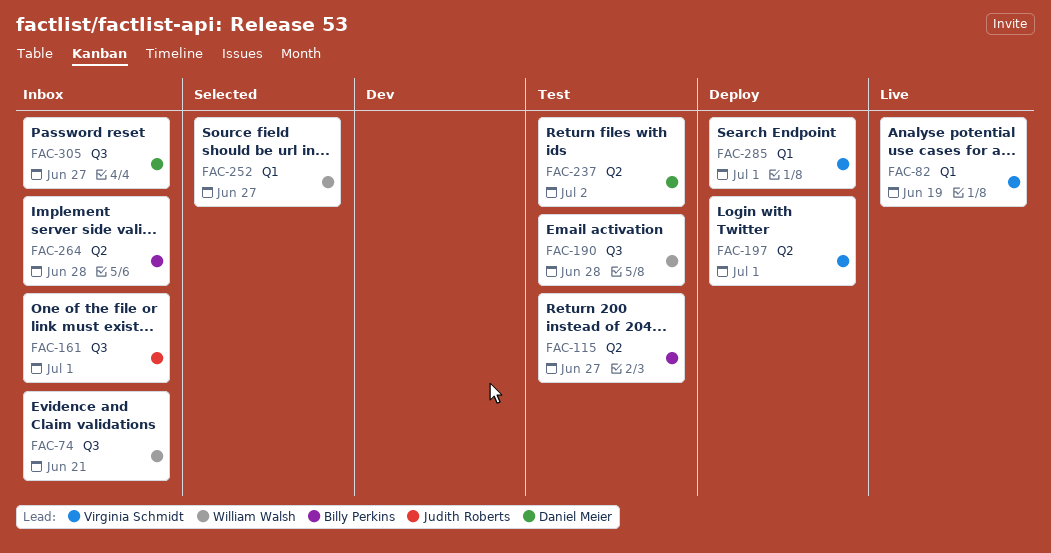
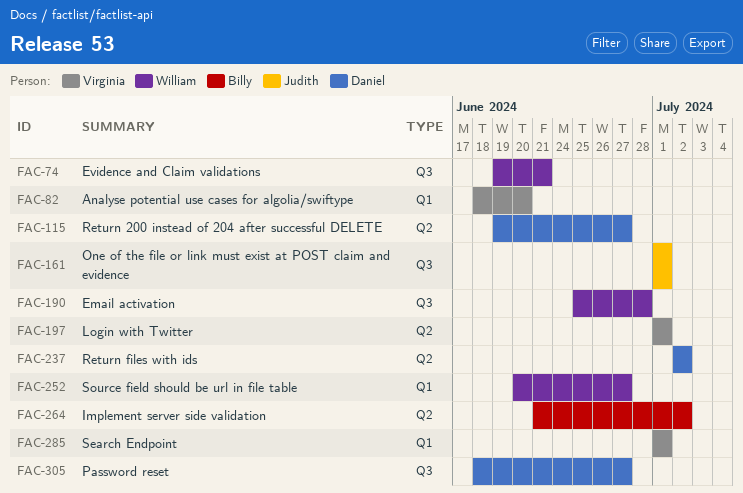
FAC-82, due: Jun 19 -> Jun 20
FAC-115, owner: Billy Perkins -> Daniel Meier
FAC-264, due: Jun 28 -> Jul 2

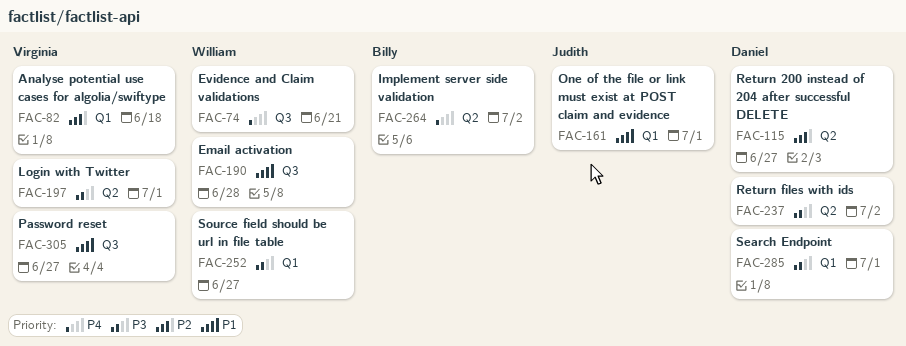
FAC-82, due: Jun 20 -> Jun 18
FAC-161, label: Q3 -> Q1
FAC-285, owner: Virginia -> Daniel
FAC-305, owner: Daniel -> Virginia

